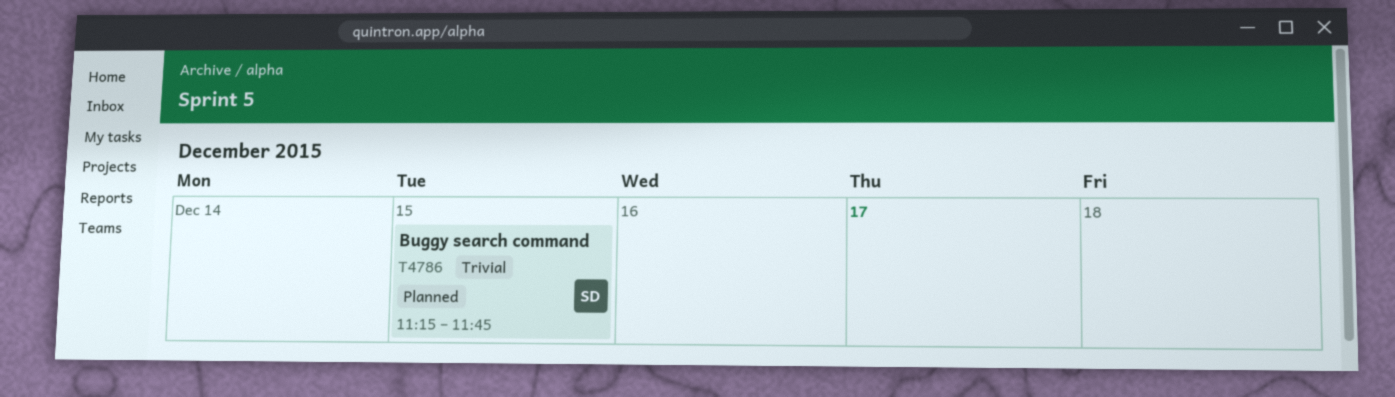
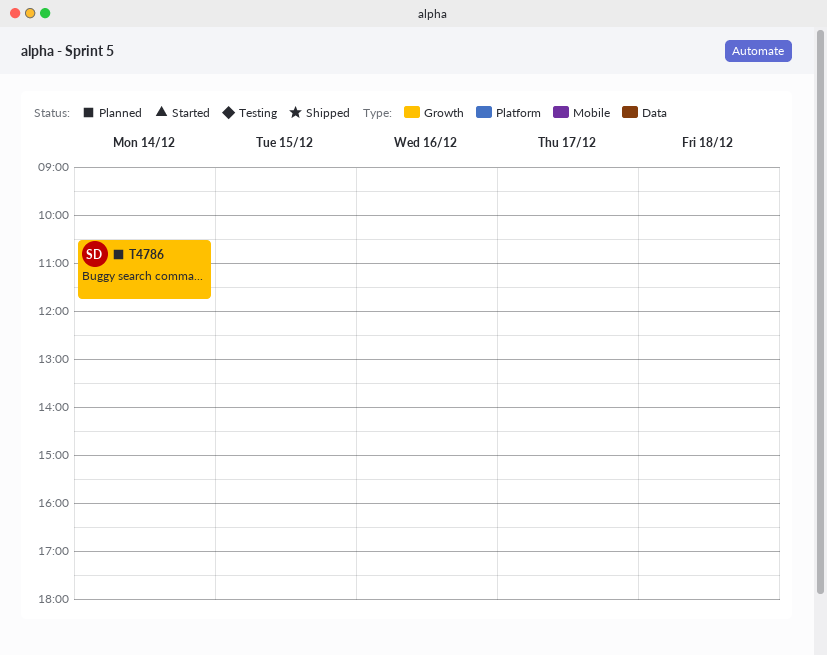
T4786, day: Dec 15 -> Dec 14
T4786, begins: 11:15 -> 10:30

